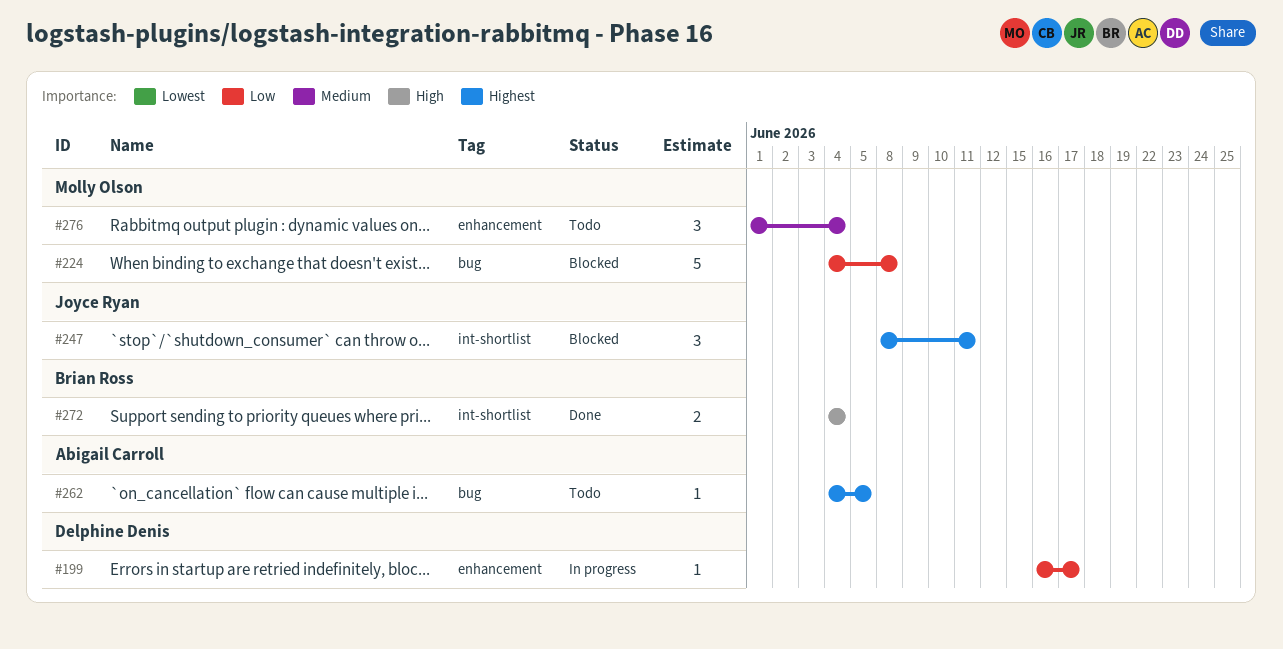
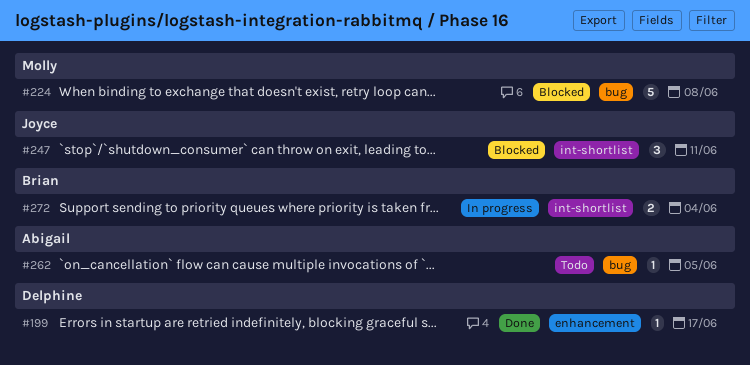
#199, status: In progress -> Done
#272, status: Done -> In progress
#276: present -> none

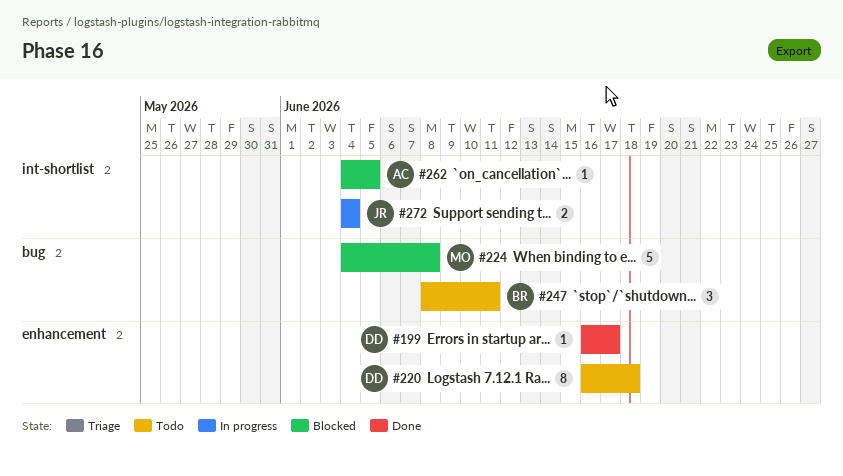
#220: none -> present
#247, status: Blocked -> Todo
#247, owner: Joyce -> Brian
#247, label: int-shortlist -> bug
#262, status: Todo -> Blocked
#262, label: bug -> int-shortlist
#272, owner: Brian -> Joyce

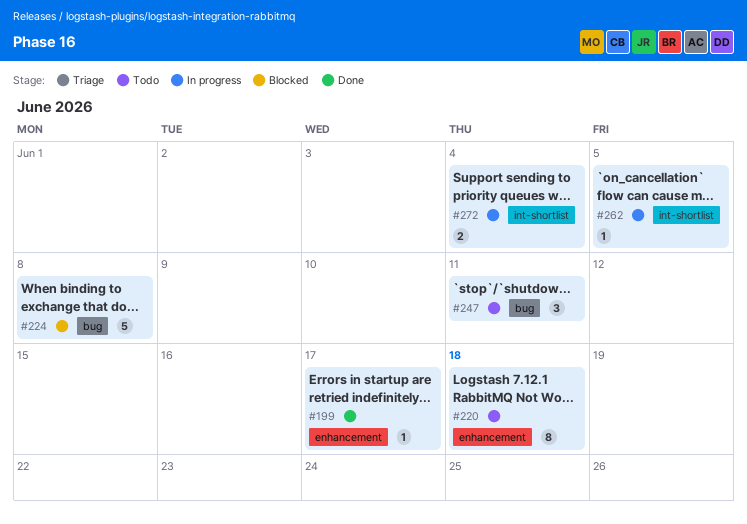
#262, status: Blocked -> In progress

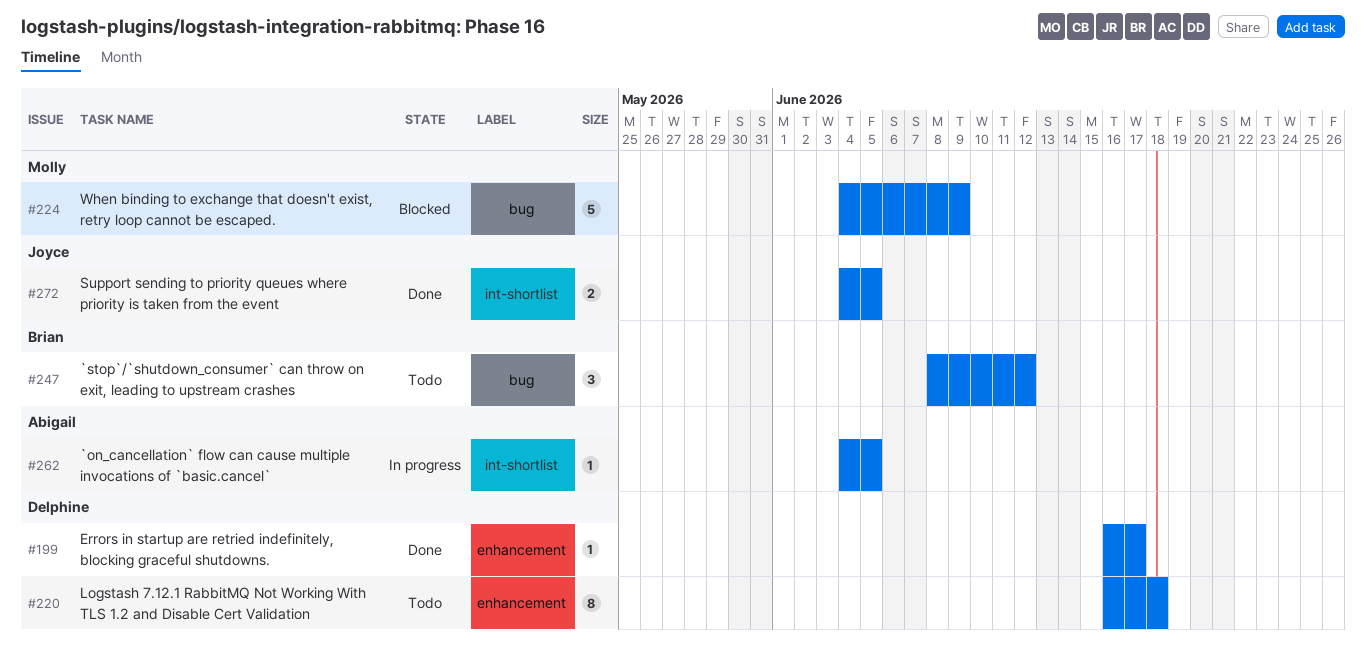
#224, due: Jun 8 -> Jun 9
#247, due: Jun 11 -> Jun 12
#272, status: In progress -> Done
#272, due: Jun 4 -> Jun 5

